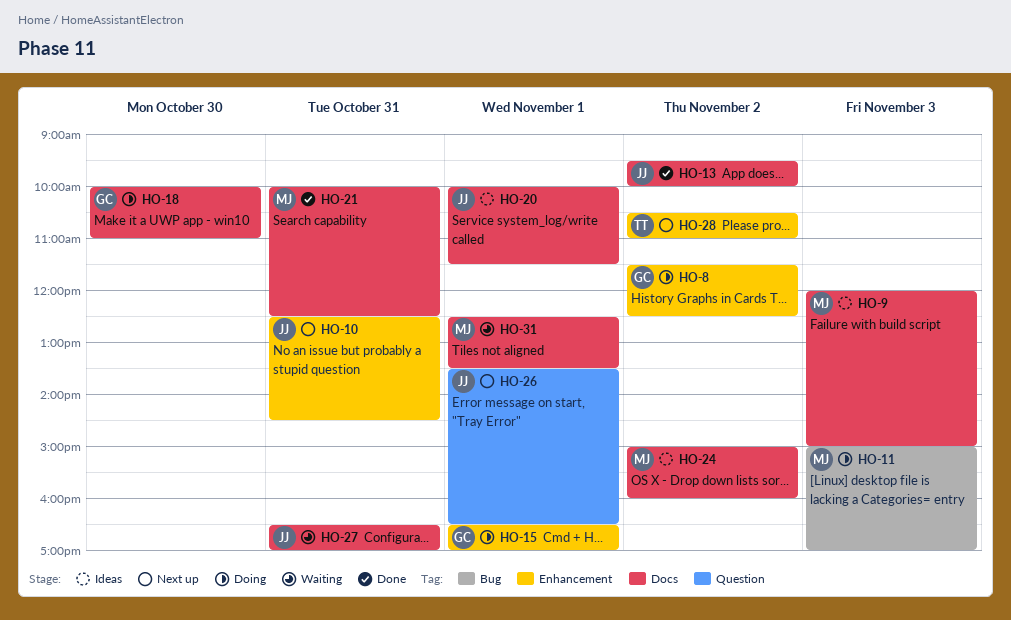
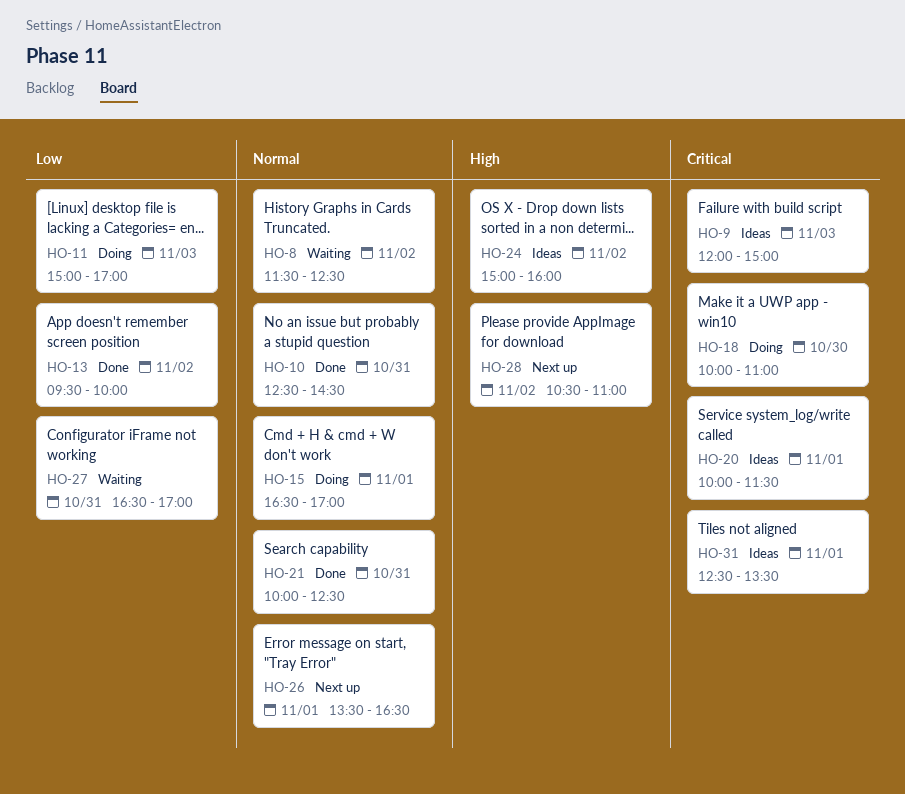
HO-8, status: Doing -> Waiting
HO-10, status: Next up -> Done
HO-31, status: Waiting -> Ideas

